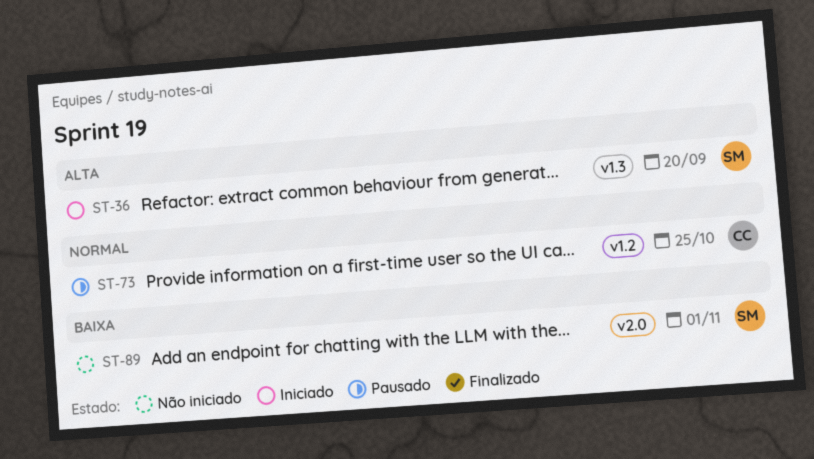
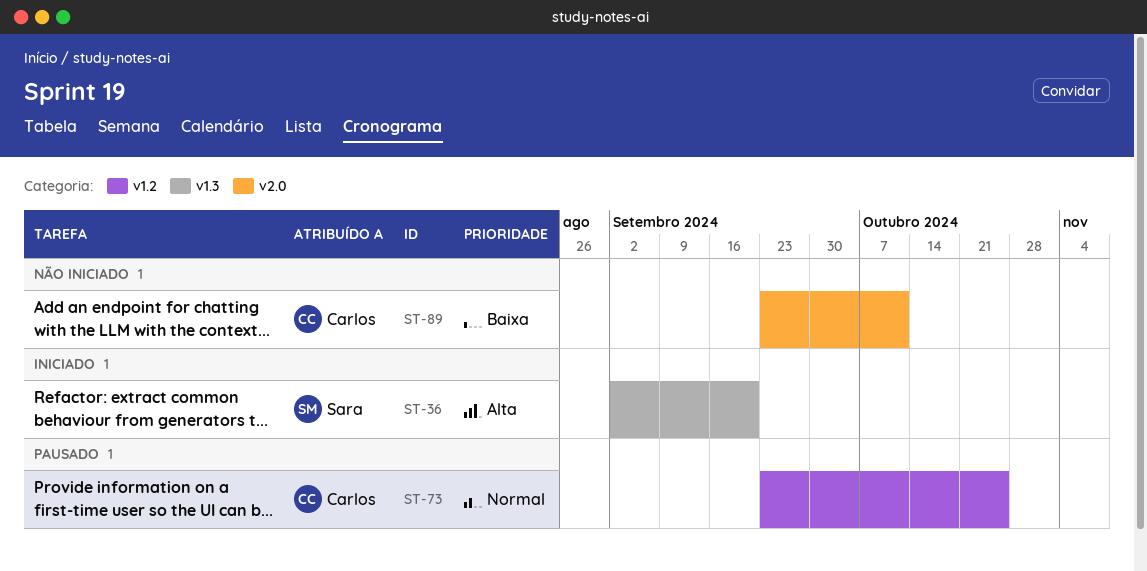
ST-89, owner: Sara -> Carlos
ST-89, due: Nov 1 -> Oct 11

